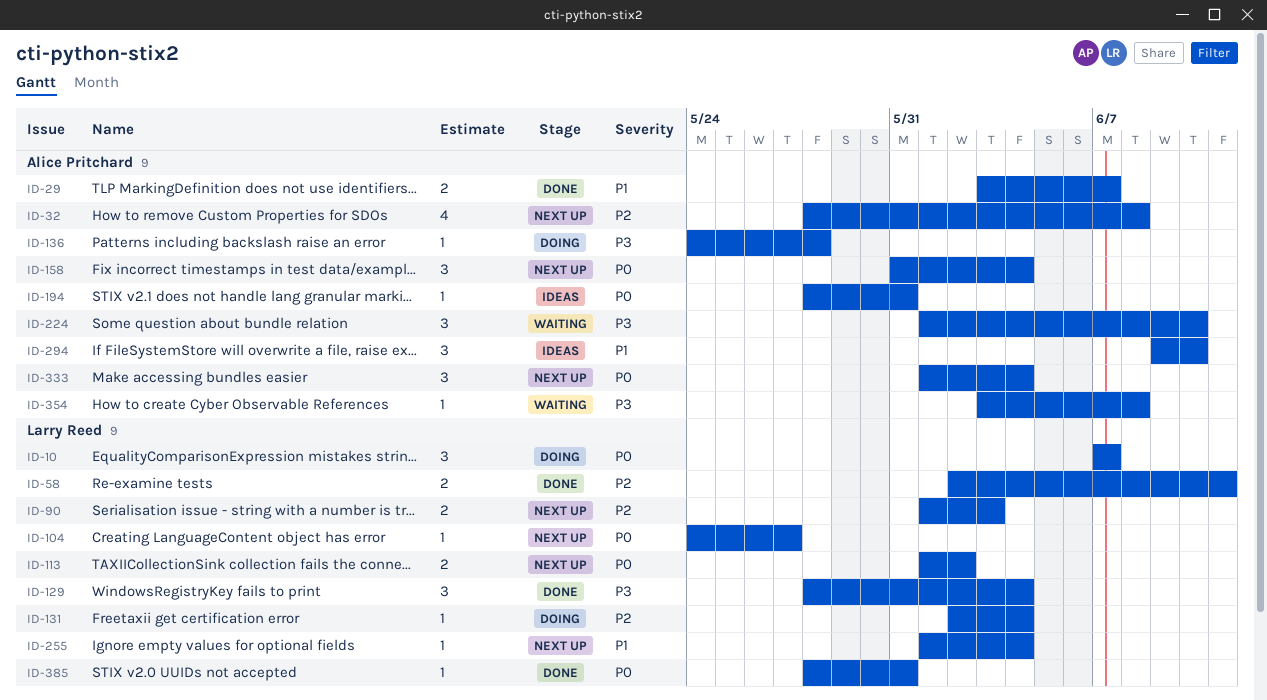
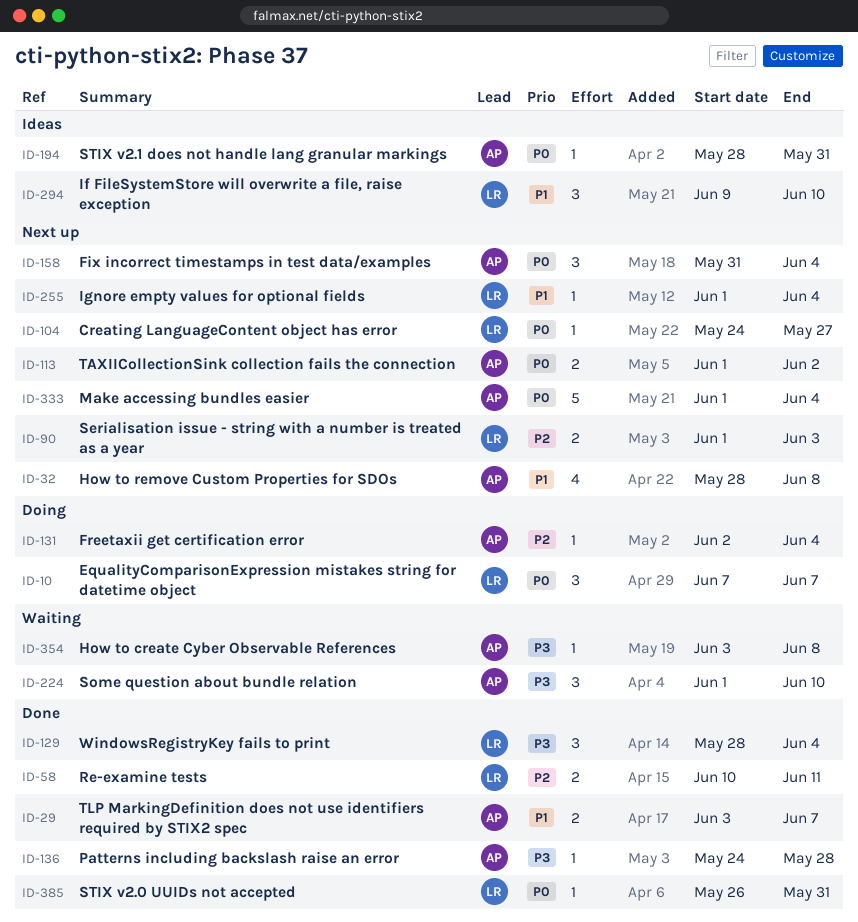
ID-32, priority: P2 -> P1
ID-58, start: Jun 2 -> Jun 10
ID-113, owner: Larry Reed -> Alice Pritchard
ID-131, owner: Larry Reed -> Alice Pritchard
ID-136, status: Doing -> Done
ID-294, owner: Alice Pritchard -> Larry Reed
ID-333, estimate: 3 -> 5
ID-385, start: May 28 -> May 26

